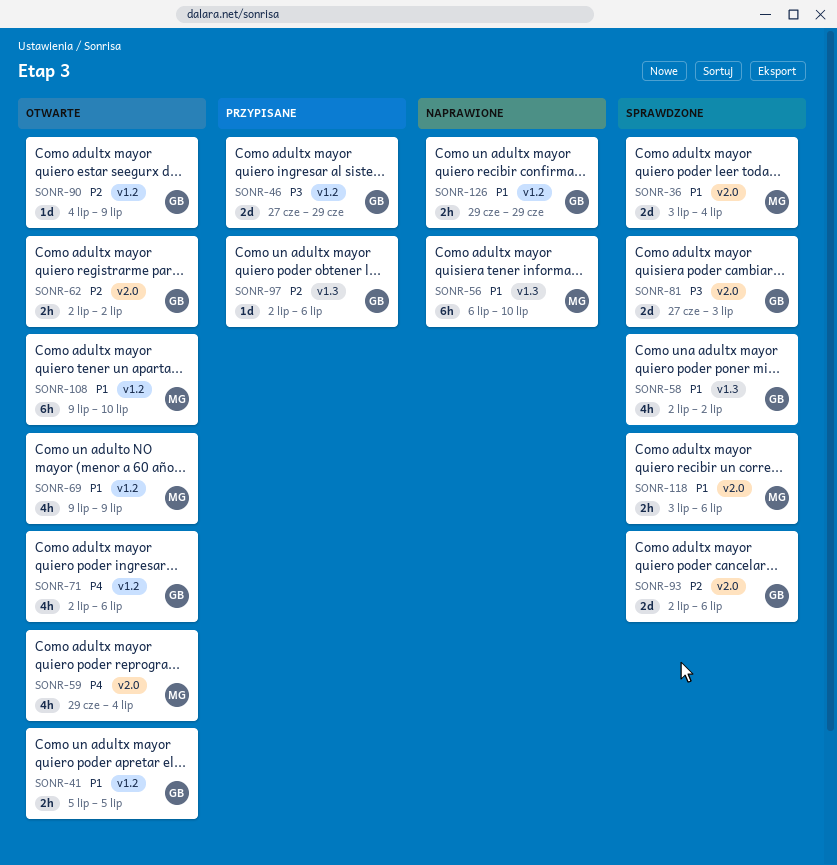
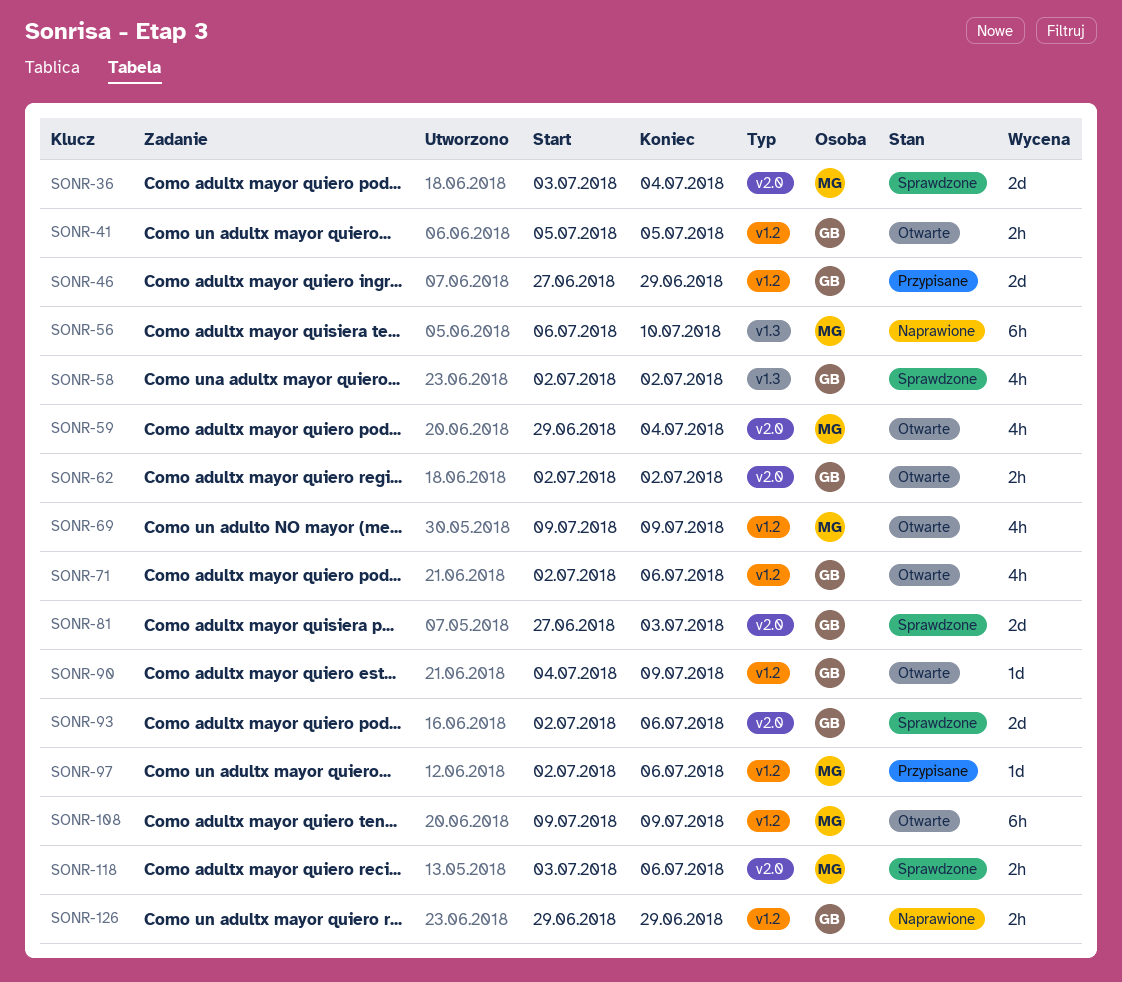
SONR-97, owner: GB -> MG
SONR-97, label: v1.3 -> v1.2
SONR-108, due: Jul 10 -> Jul 9

